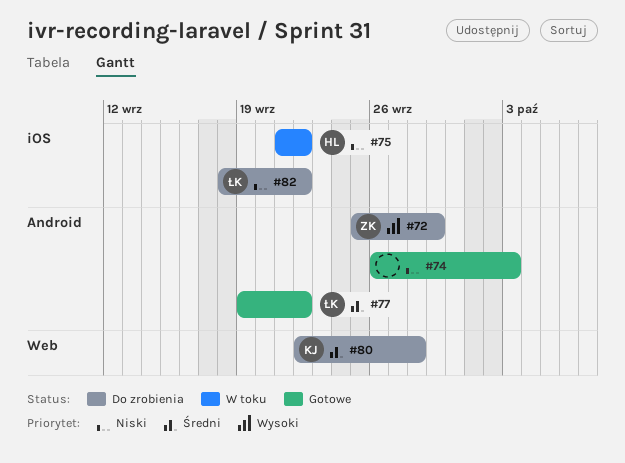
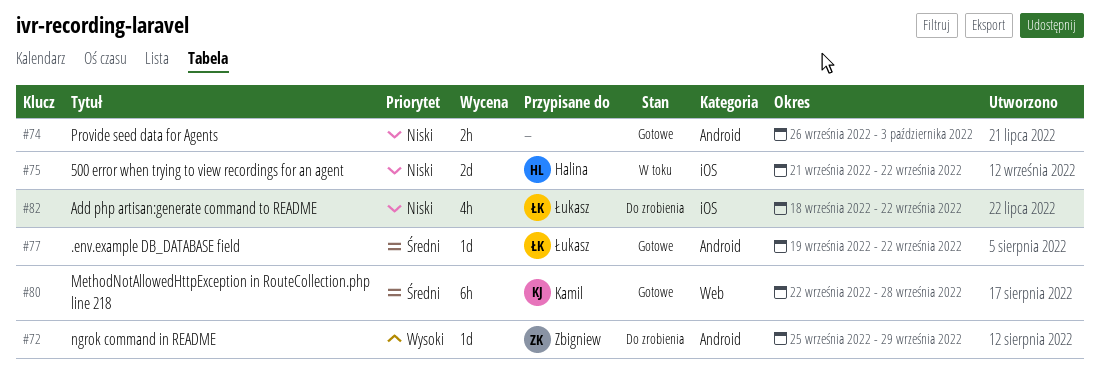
#80, status: Do zrobienia -> Gotowe

